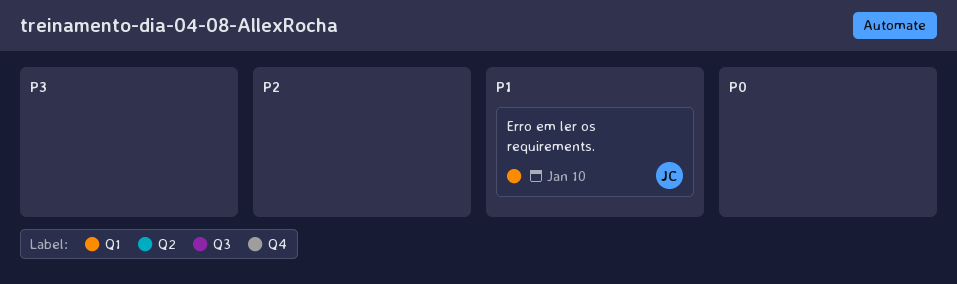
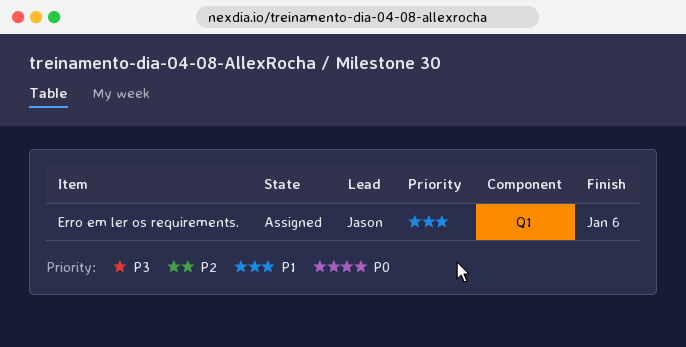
Erro em ler os requirements., due: Jan 10 -> Jan 6

